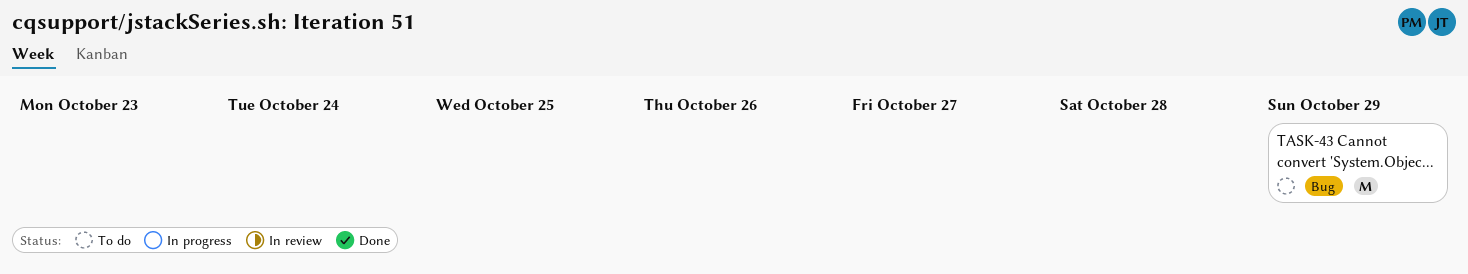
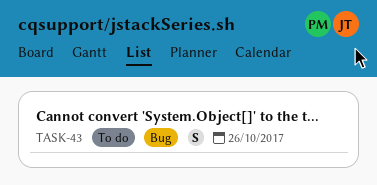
TASK-43, estimate: M -> S
TASK-43, due: Oct 29 -> Oct 26

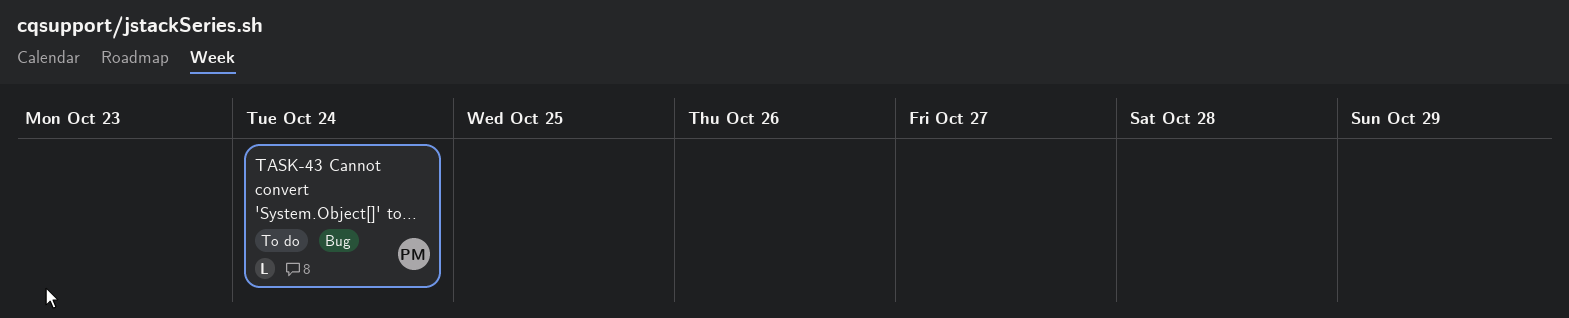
TASK-43, estimate: S -> L
TASK-43, due: Oct 26 -> Oct 24

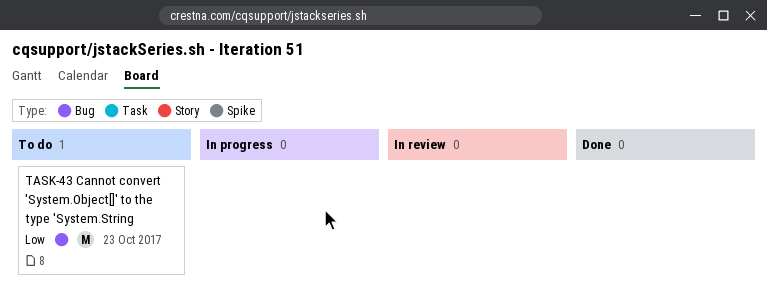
TASK-43, estimate: L -> M
TASK-43, due: Oct 24 -> Oct 23

